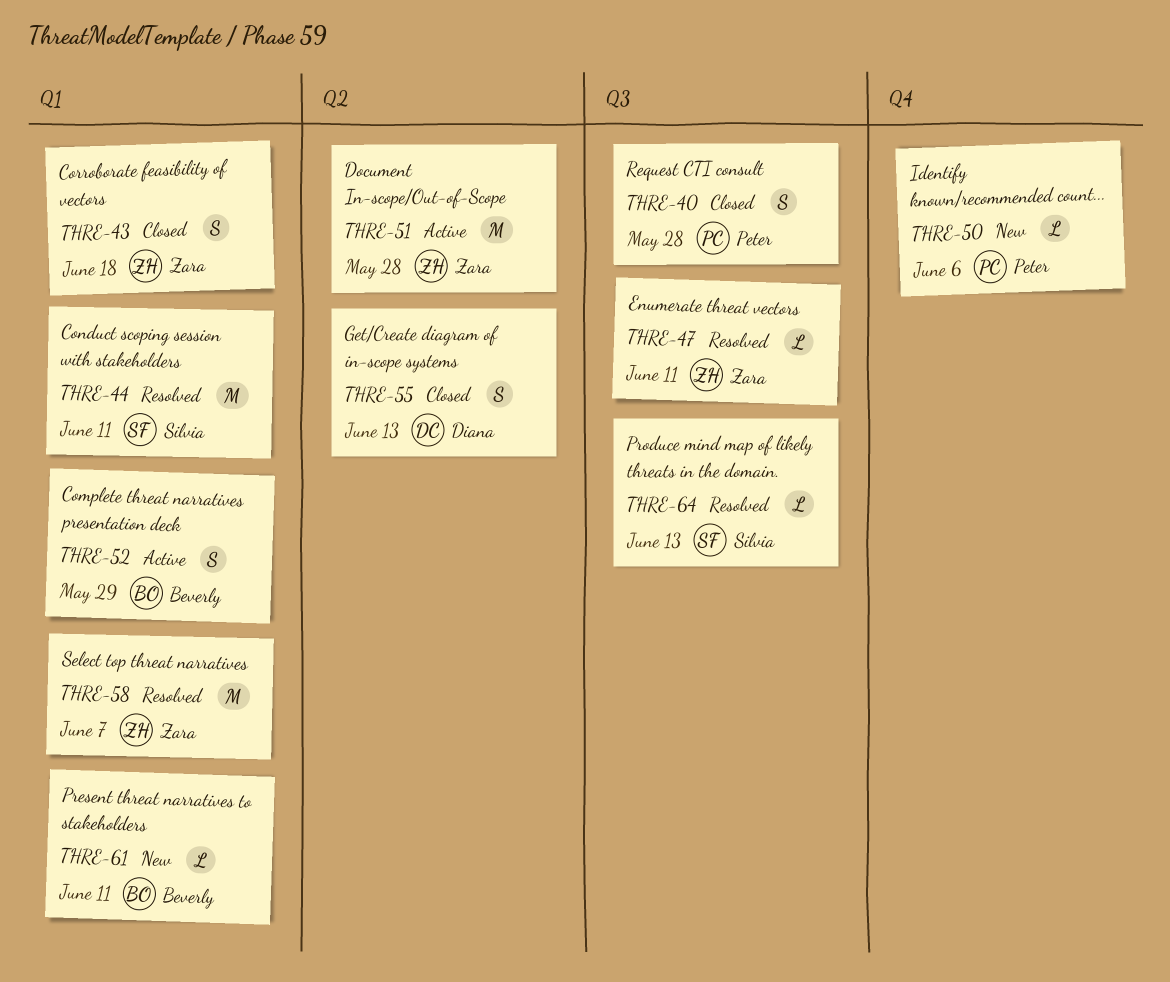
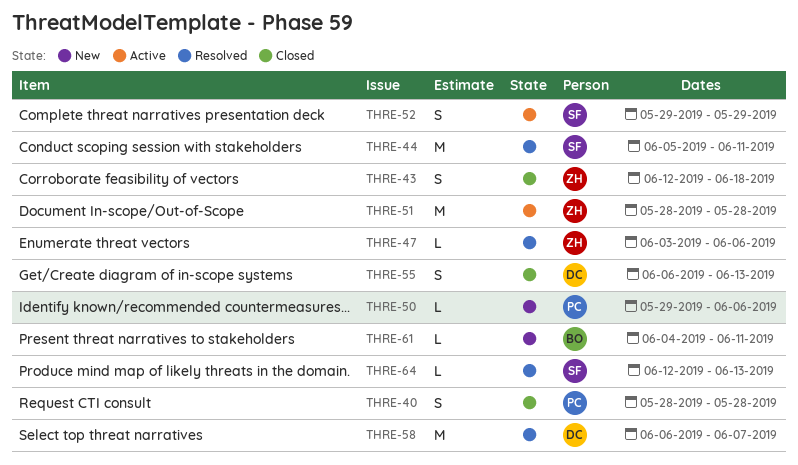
THRE-47, due: Jun 11 -> Jun 6
THRE-52, owner: Beverly -> Silvia
THRE-58, owner: Zara -> Diana

